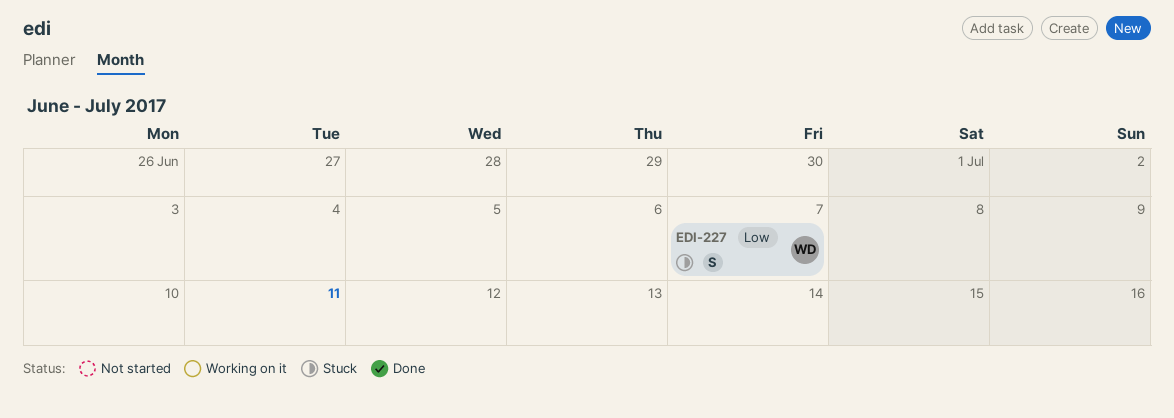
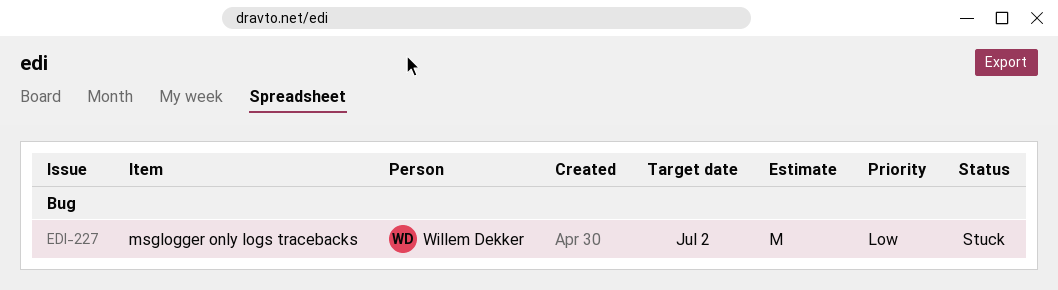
EDI-227, estimate: S -> M
EDI-227, due: Jul 7 -> Jul 2

